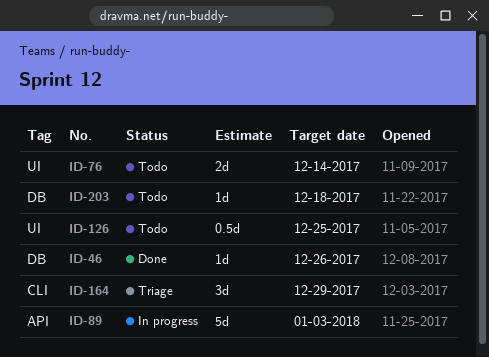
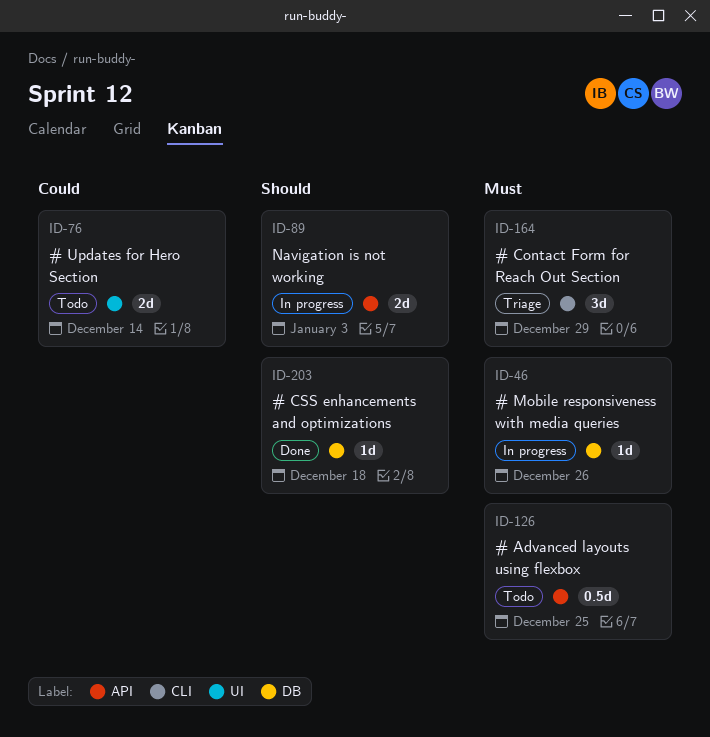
ID-46, status: Done -> In progress
ID-89, estimate: 5d -> 2d
ID-126, label: UI -> API
ID-203, status: Todo -> Done

